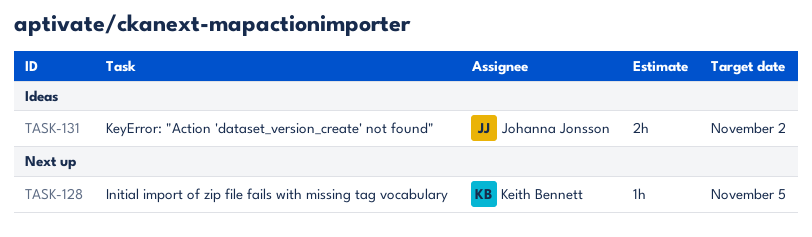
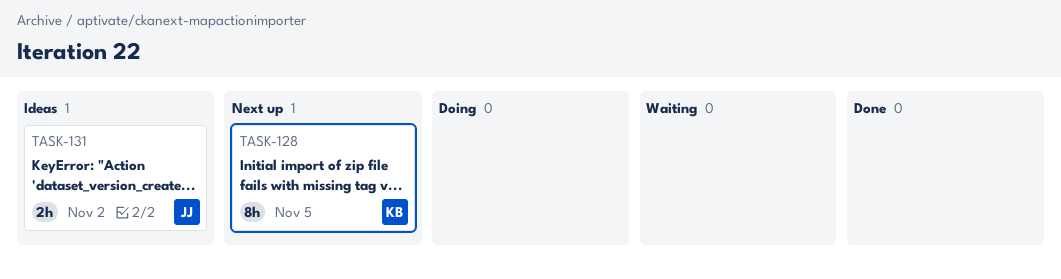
TASK-128, estimate: 1h -> 8h

